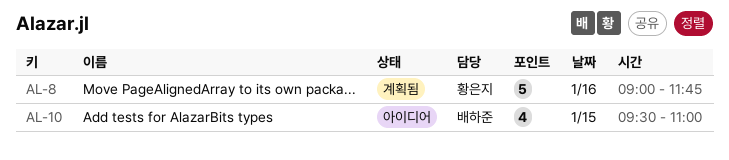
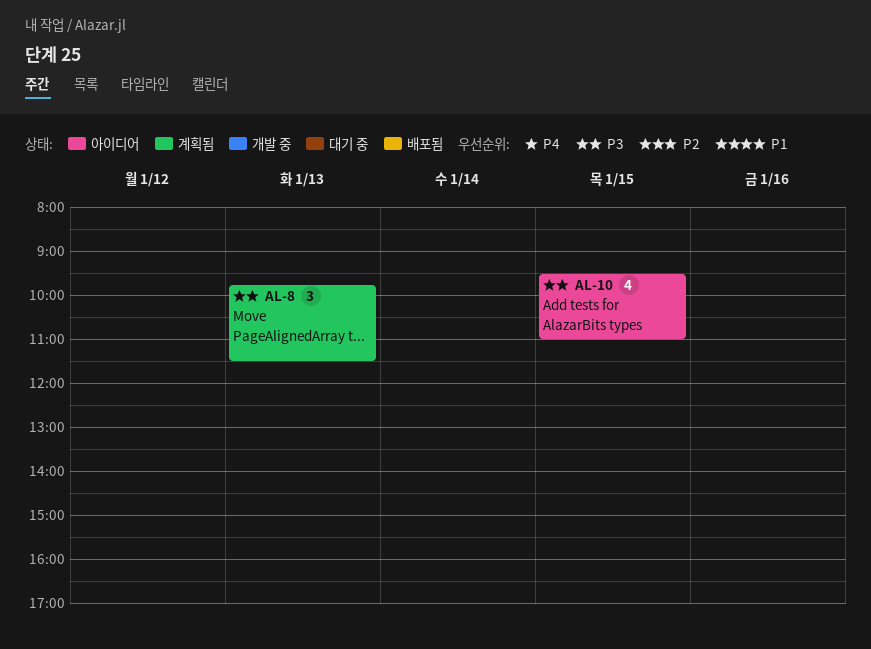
AL-8, estimate: 5 -> 3
AL-8, day: Jan 16 -> Jan 13
AL-8, begins: 09:00 -> 09:45
AL-8, ends: 11:45 -> 11:30

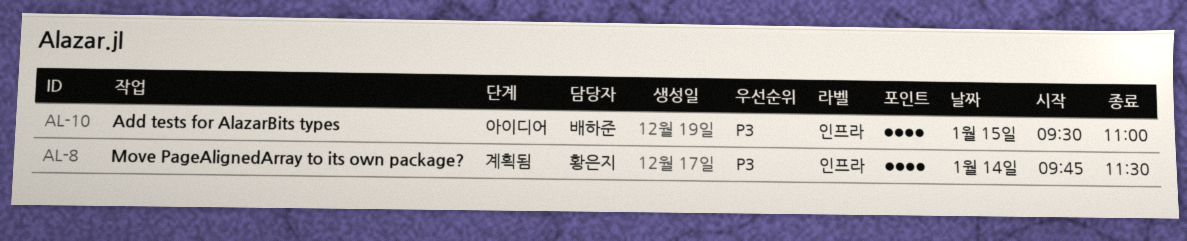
AL-8, estimate: 3 -> 4
AL-8, day: Jan 13 -> Jan 14

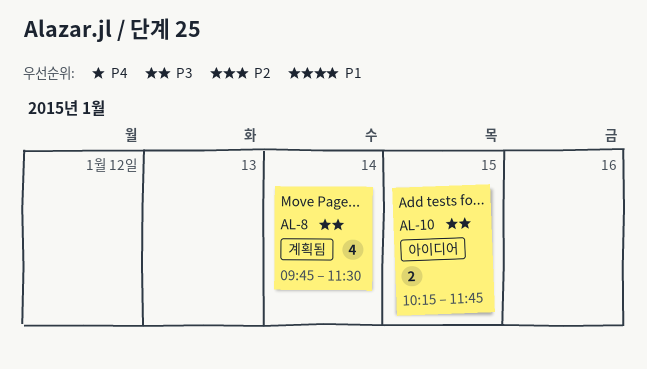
AL-10, estimate: 4 -> 2
AL-10, begins: 09:30 -> 10:15
AL-10, ends: 11:00 -> 11:45

